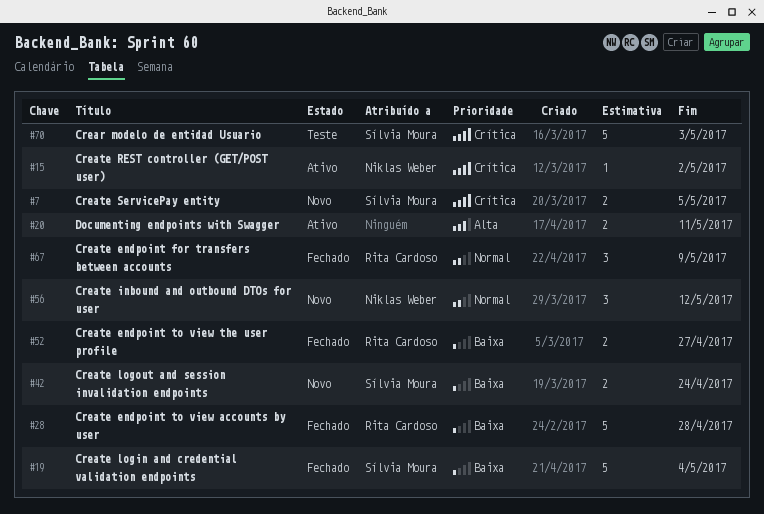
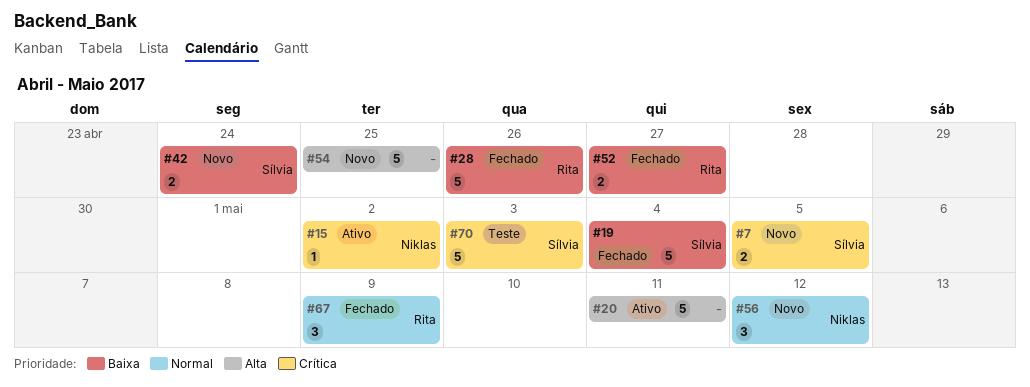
#20, estimate: 2 -> 5
#28, due: Apr 28 -> Apr 26
#54: none -> present

